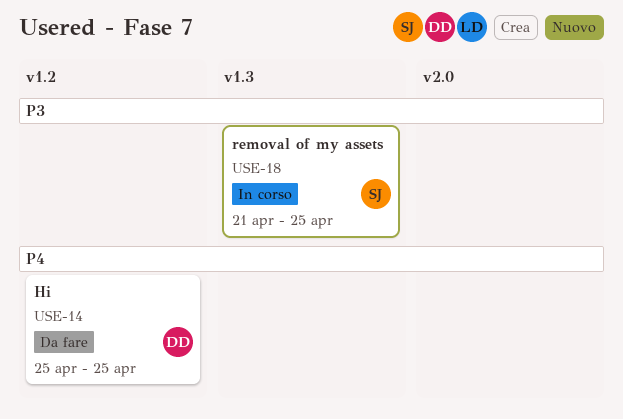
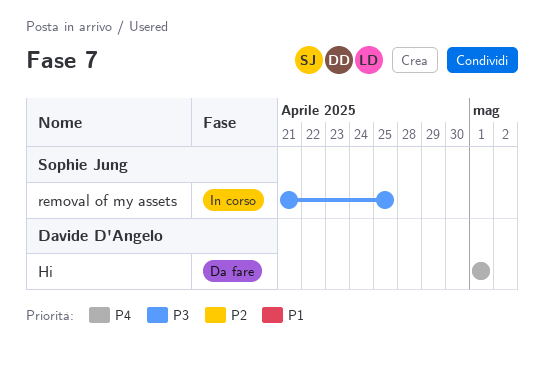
Hi, start: Apr 25 -> May 1
Hi, due: Apr 25 -> May 1

